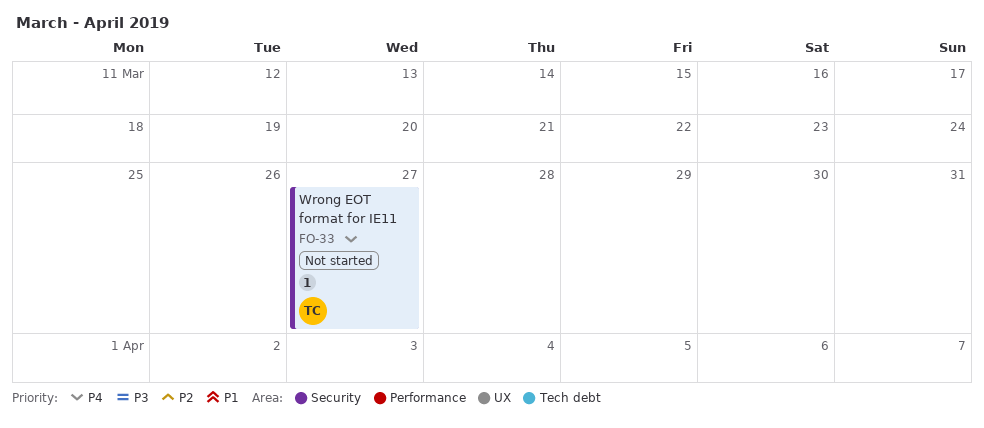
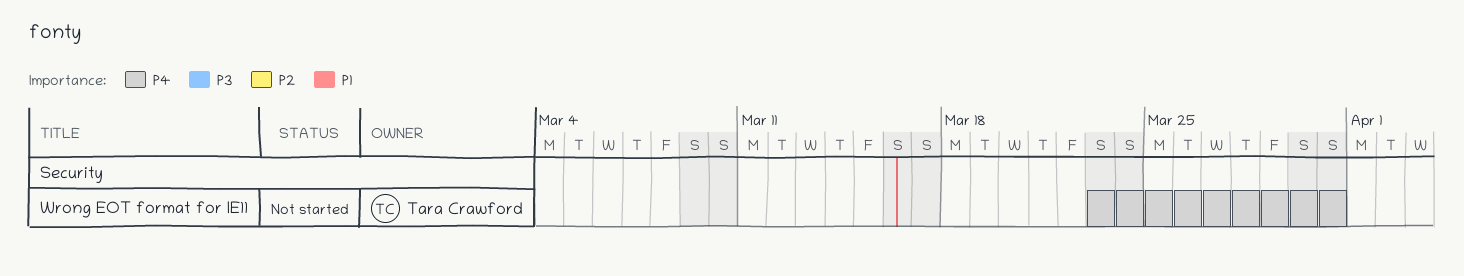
Wrong EOT format for IE11, due: Mar 27 -> Mar 31

